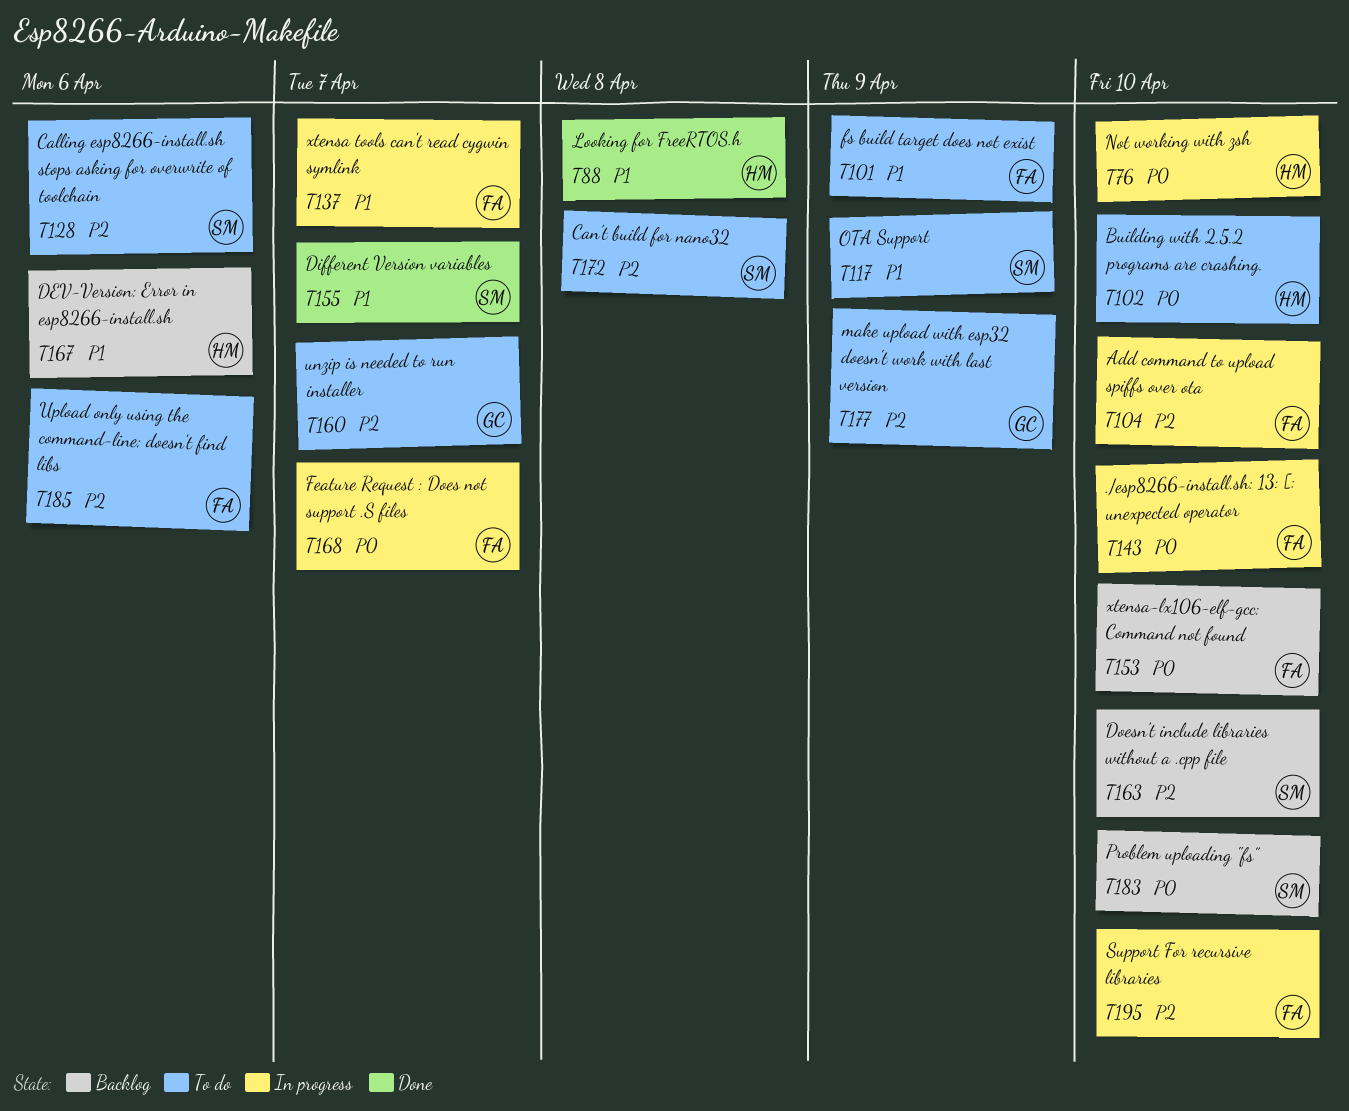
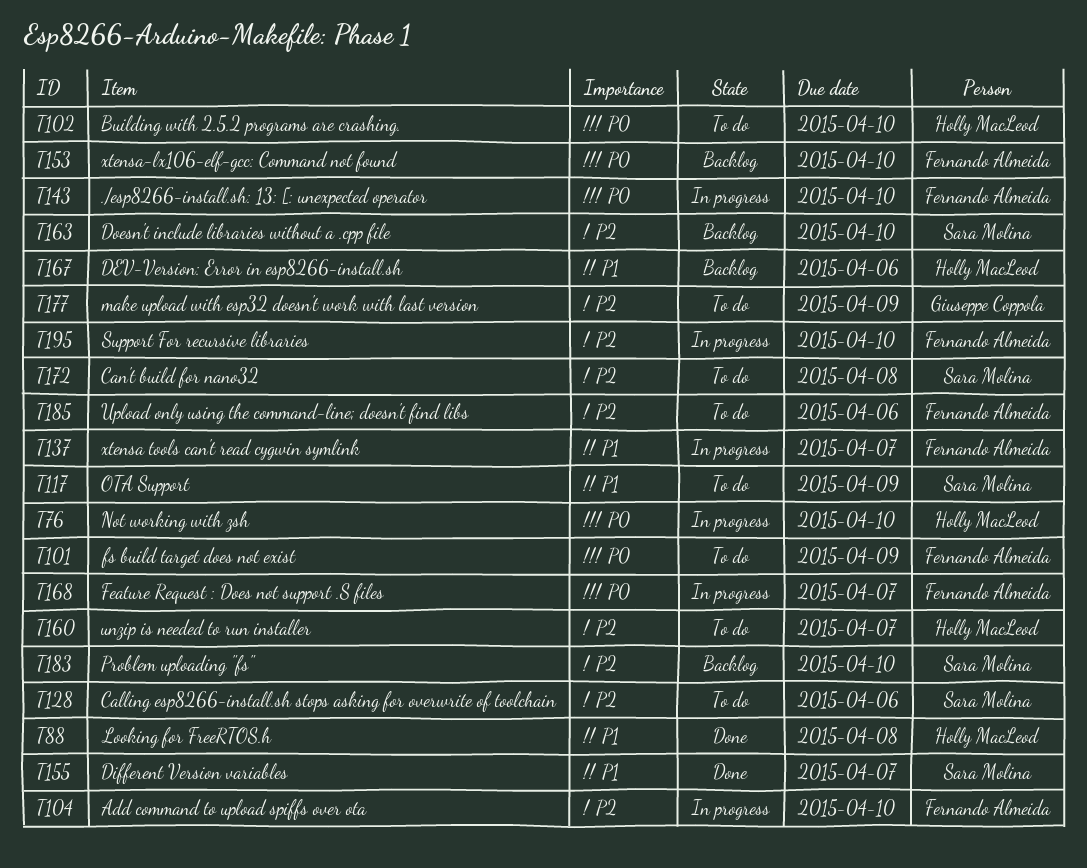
T101, priority: P1 -> P0
T160, owner: Giuseppe Coppola -> Holly MacLeod
T183, priority: P0 -> P2

